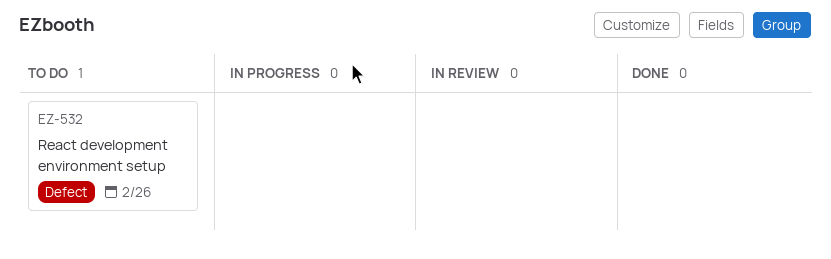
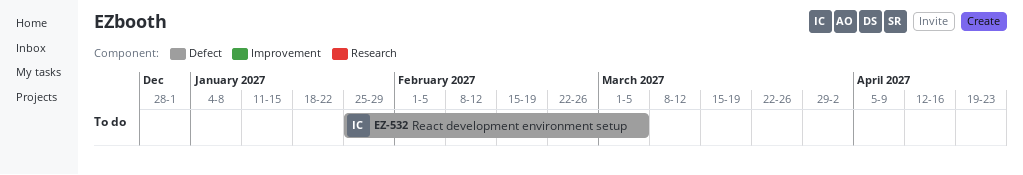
EZ-532, due: Feb 26 -> Mar 5

